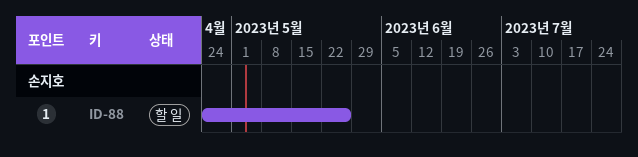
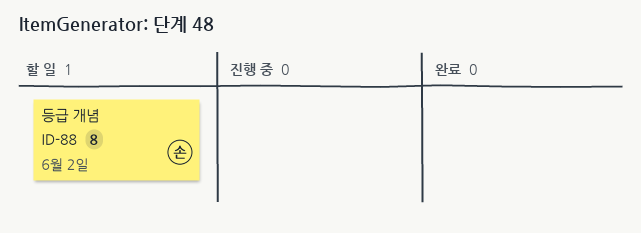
ID-88, estimate: 1 -> 8
ID-88, due: May 26 -> Jun 2

